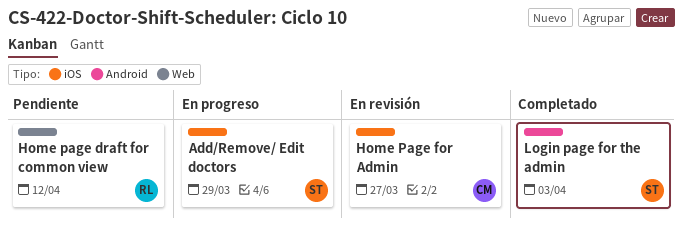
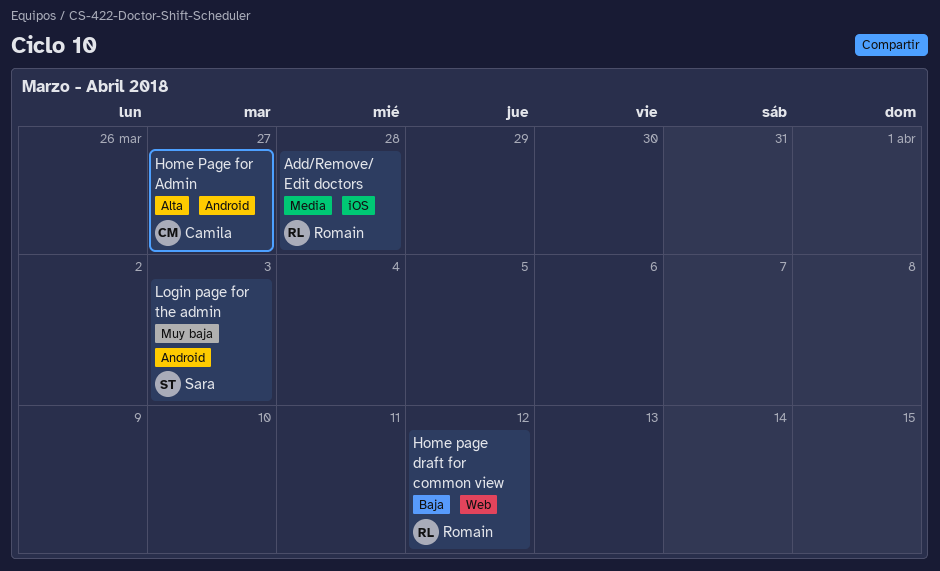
Add/Remove/ Edit doctors, owner: Sara -> Romain
Add/Remove/ Edit doctors, due: Mar 29 -> Mar 28
Home Page for Admin, label: iOS -> Android

